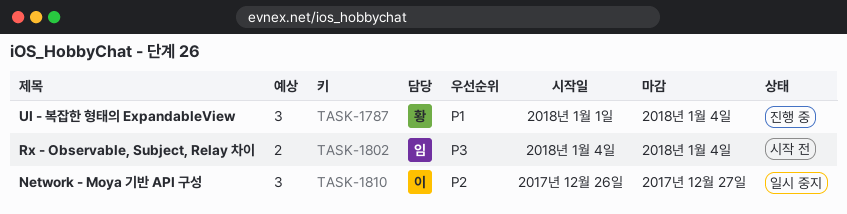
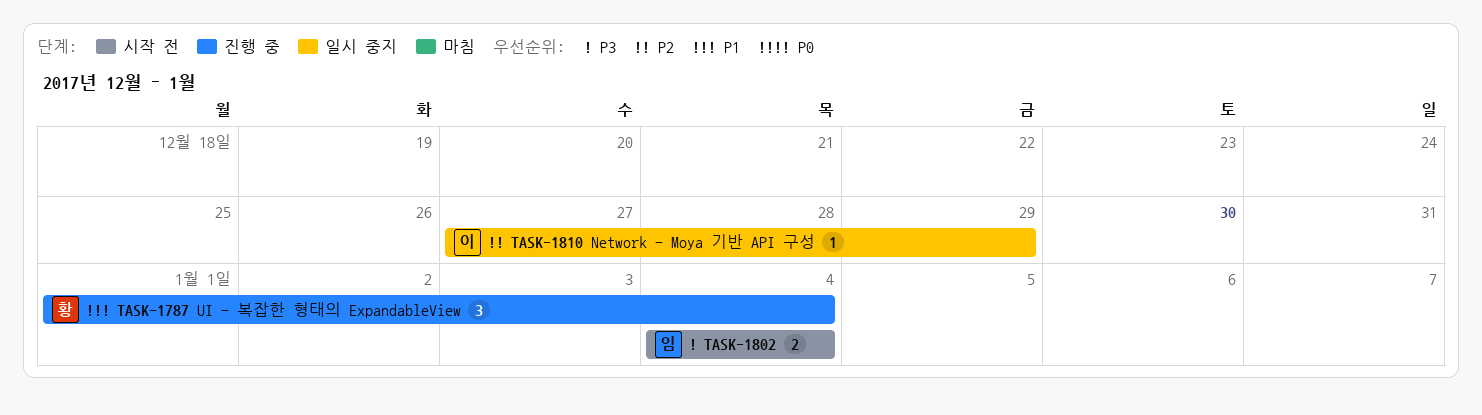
TASK-1810, estimate: 3 -> 1
TASK-1810, start: Dec 26 -> Dec 27
TASK-1810, due: Dec 27 -> Dec 29

